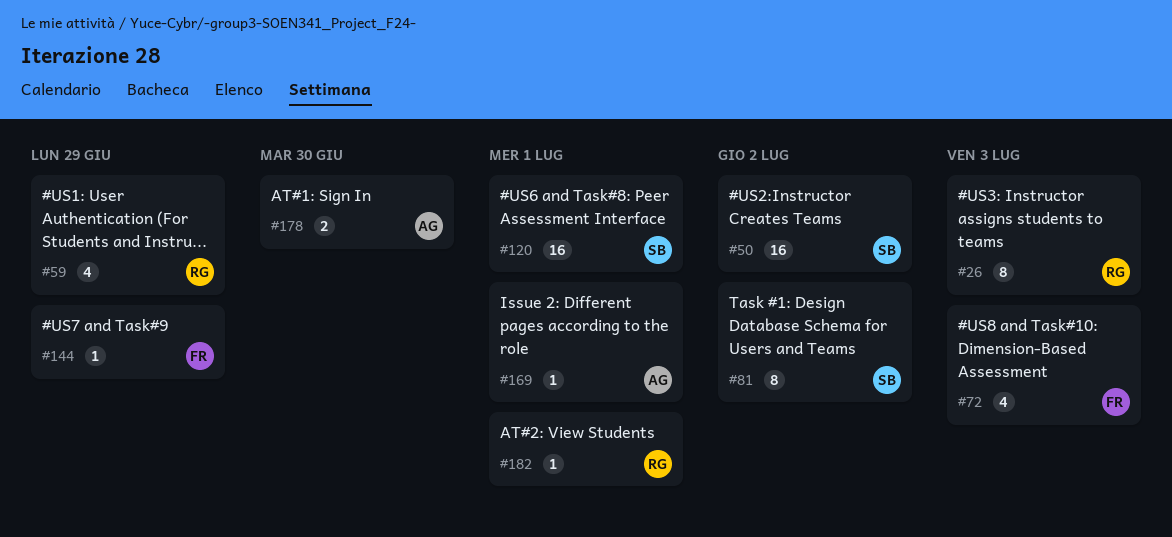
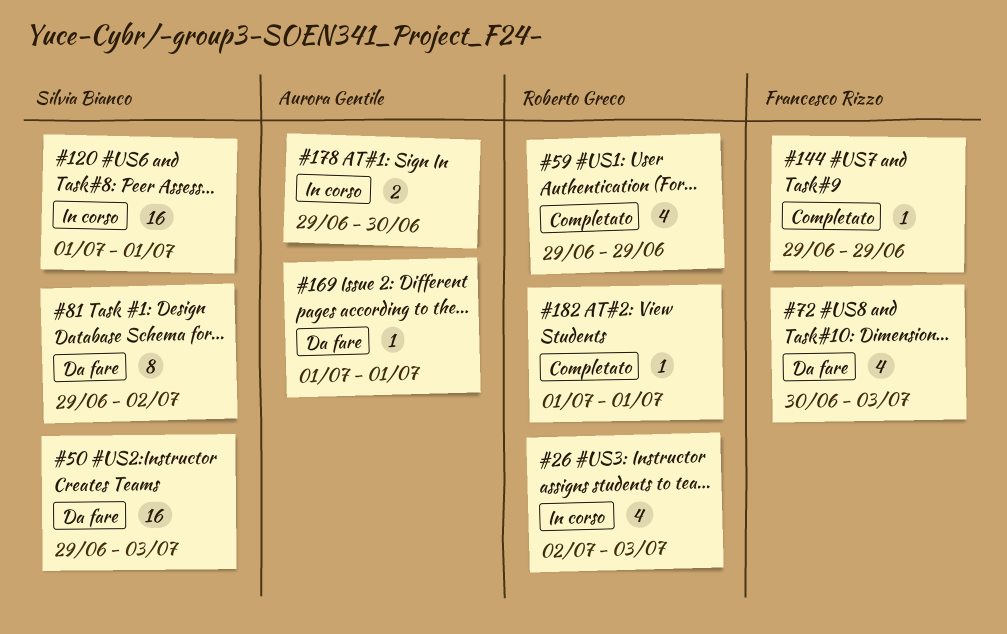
#26, estimate: 8 -> 4
#50, due: Jul 2 -> Jul 3

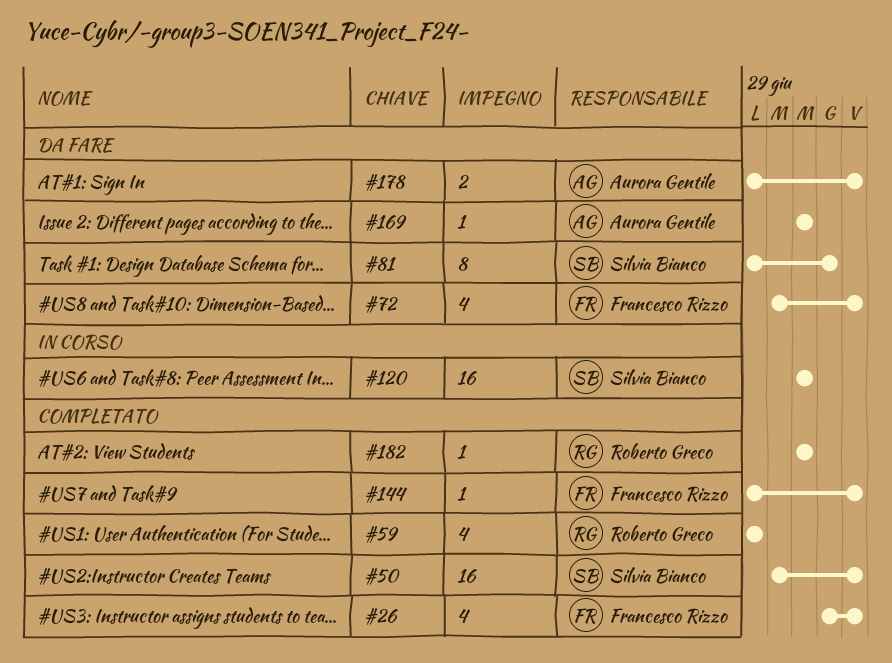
#26, status: In corso -> Completato
#26, owner: Roberto Greco -> Francesco Rizzo
#50, status: Da fare -> Completato
#50, start: Jun 29 -> Jun 30
#144, due: Jun 29 -> Jul 3
#178, status: In corso -> Da fare
#178, due: Jun 30 -> Jul 3

